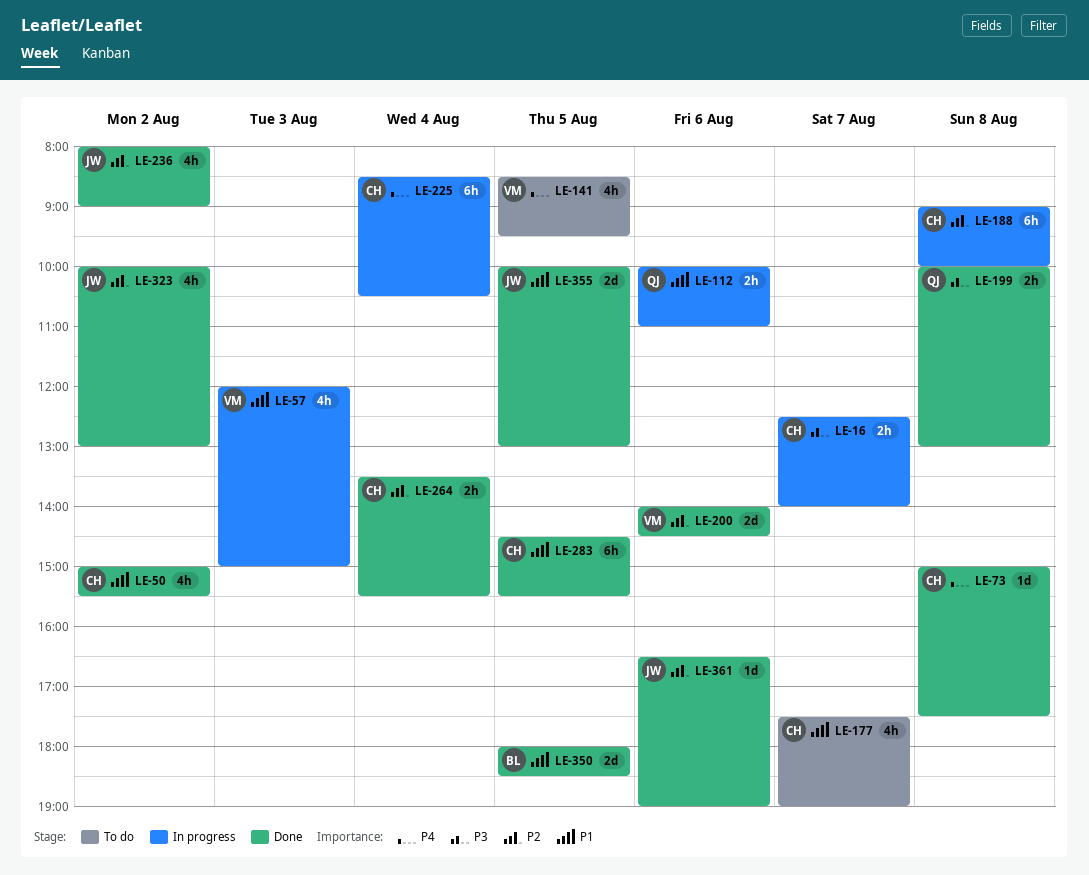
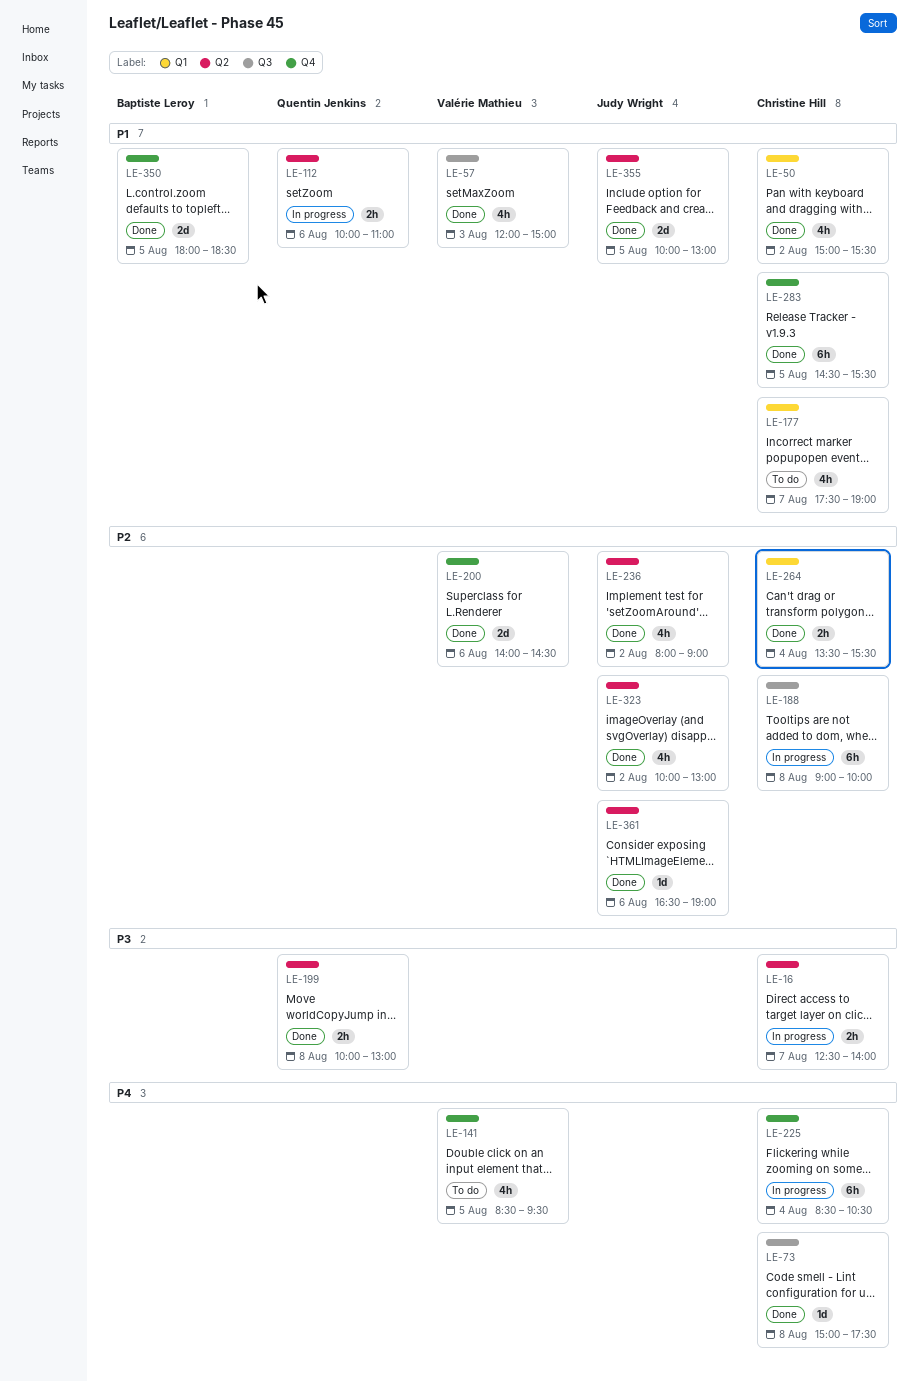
LE-57, status: In progress -> Done

